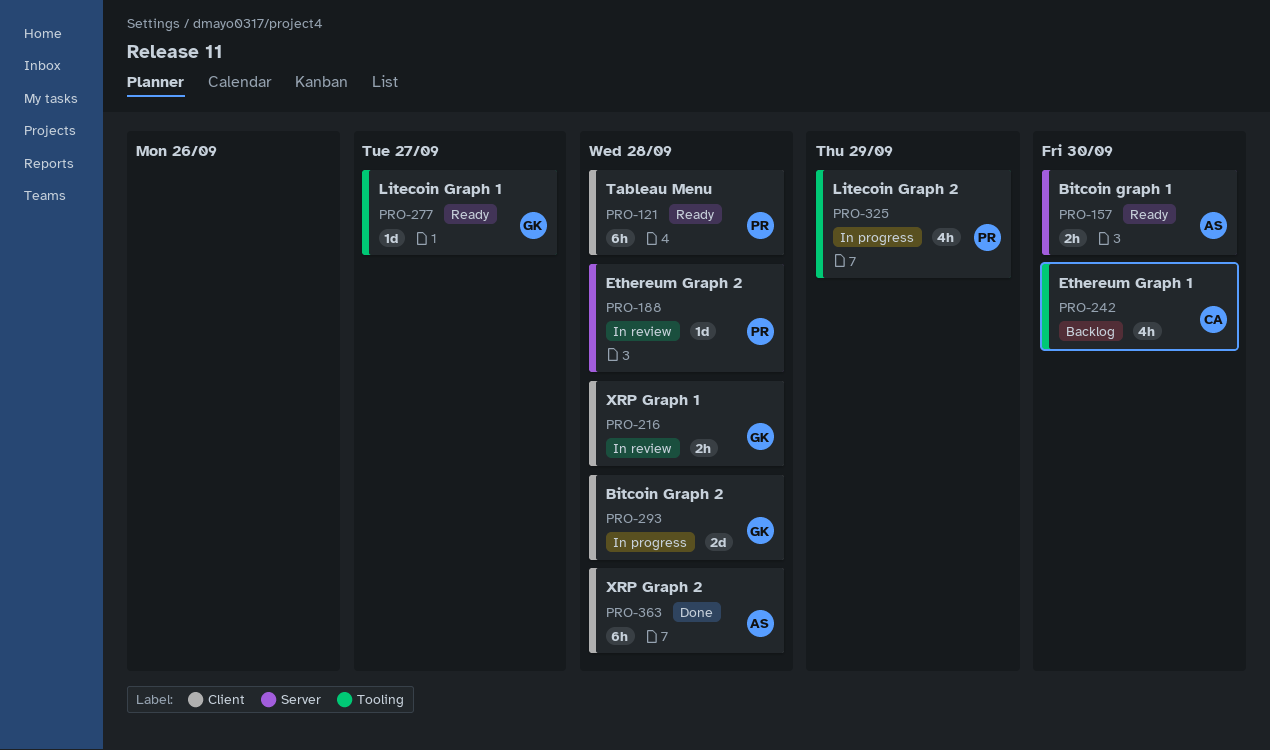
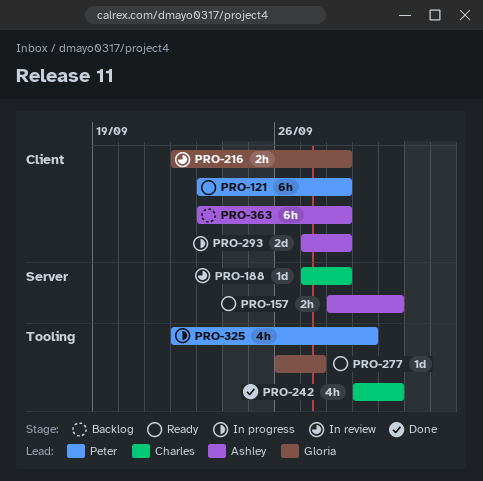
PRO-188, owner: Peter -> Charles
PRO-242, status: Backlog -> Done
PRO-293, owner: Gloria -> Ashley
PRO-363, status: Done -> Backlog

